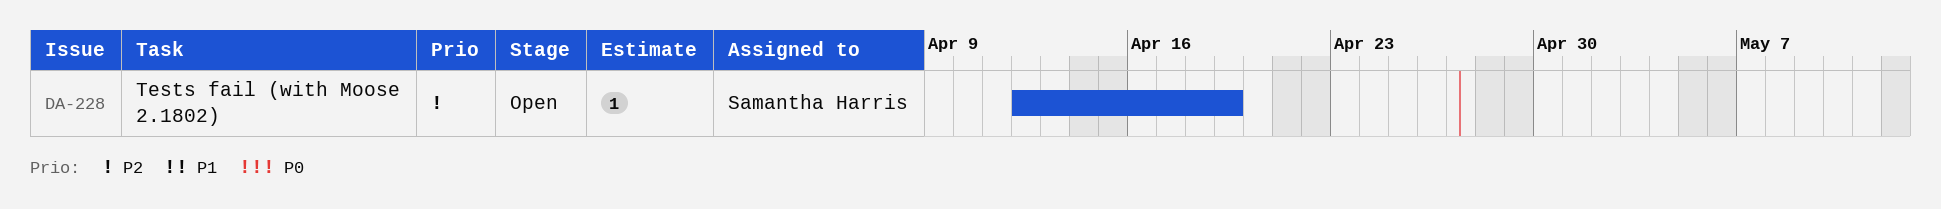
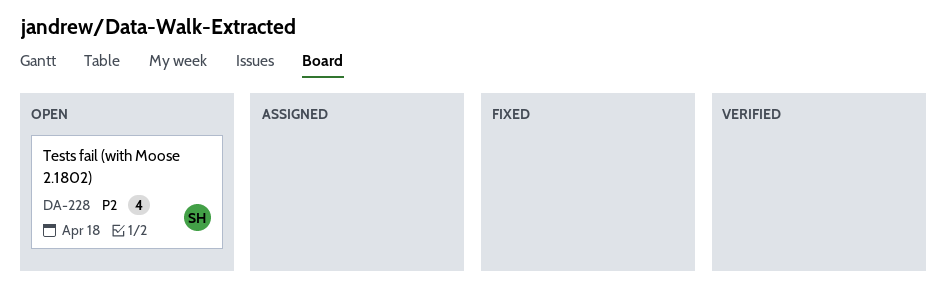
DA-228, estimate: 1 -> 4
DA-228, due: Apr 19 -> Apr 18

